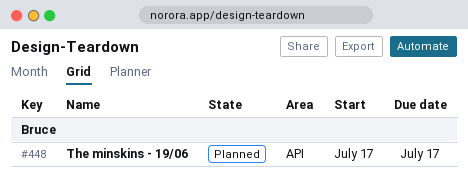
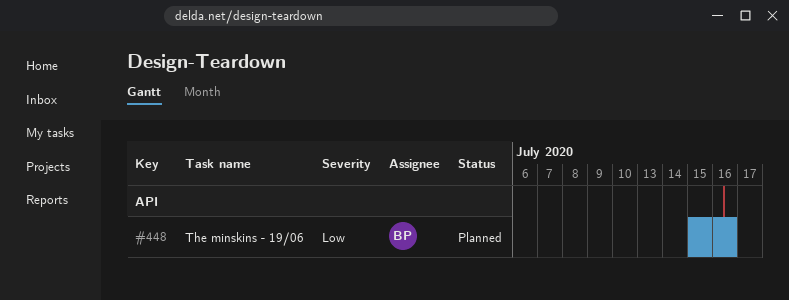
#448, start: Jul 17 -> Jul 15
#448, due: Jul 17 -> Jul 16

